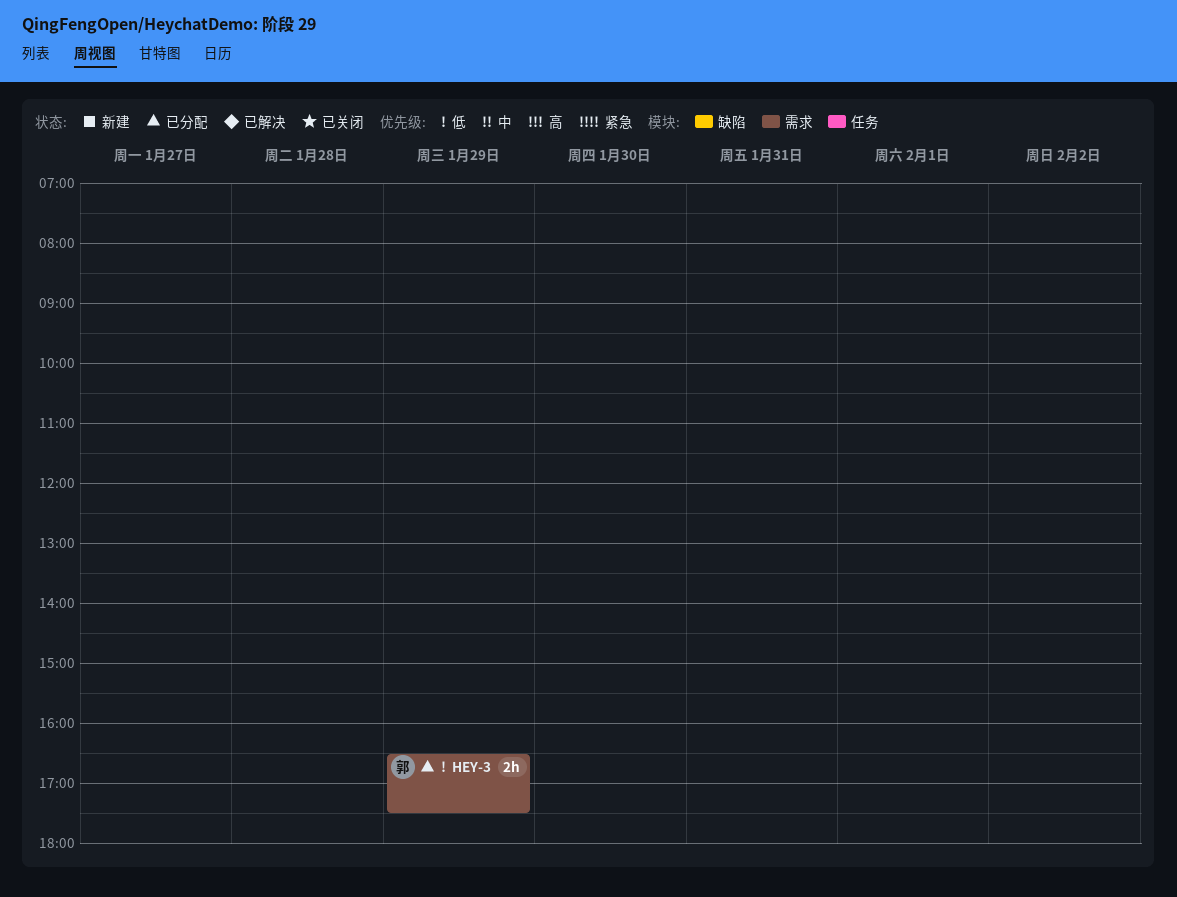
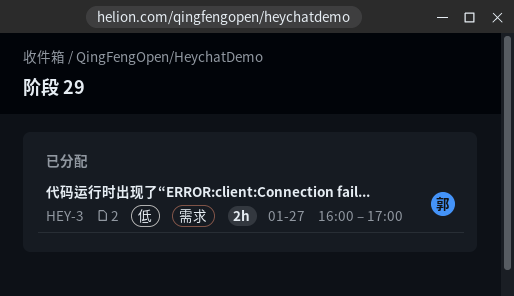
HEY-3, day: Jan 29 -> Jan 27
HEY-3, begins: 16:30 -> 16:00
HEY-3, ends: 17:30 -> 17:00

